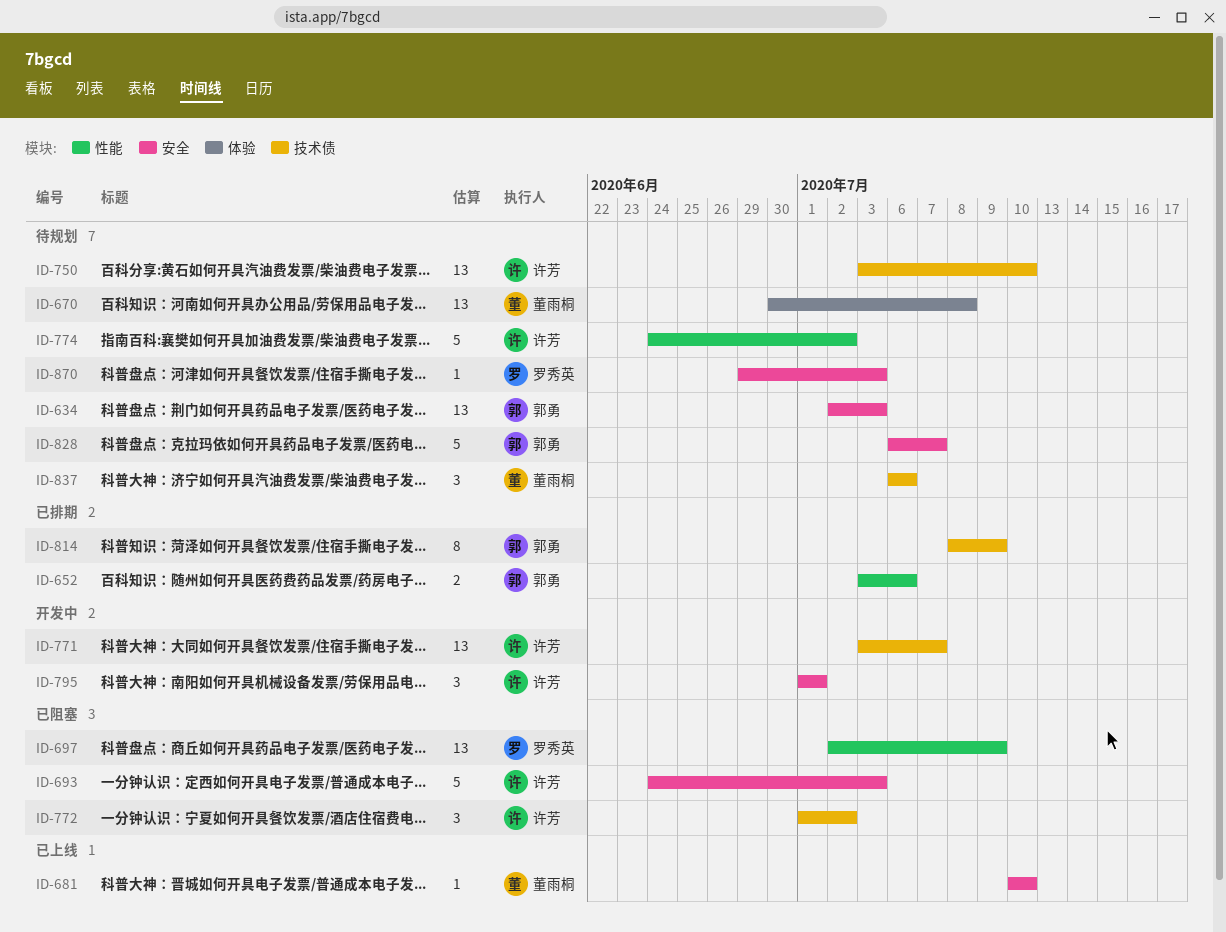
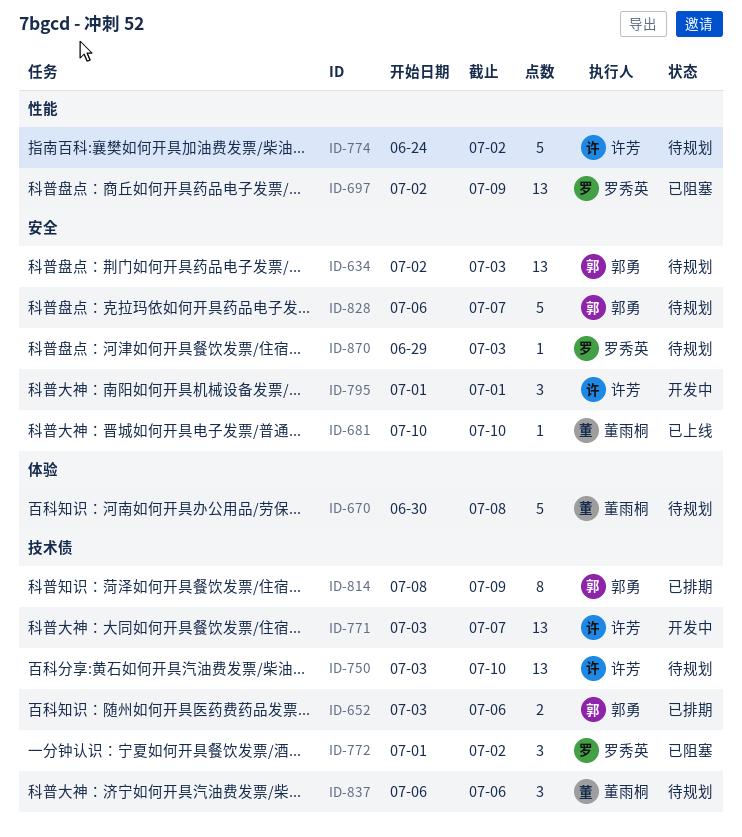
ID-652, label: 性能 -> 技术债
ID-670, estimate: 13 -> 5
ID-693: present -> none
ID-772, owner: 许芳 -> 罗秀英

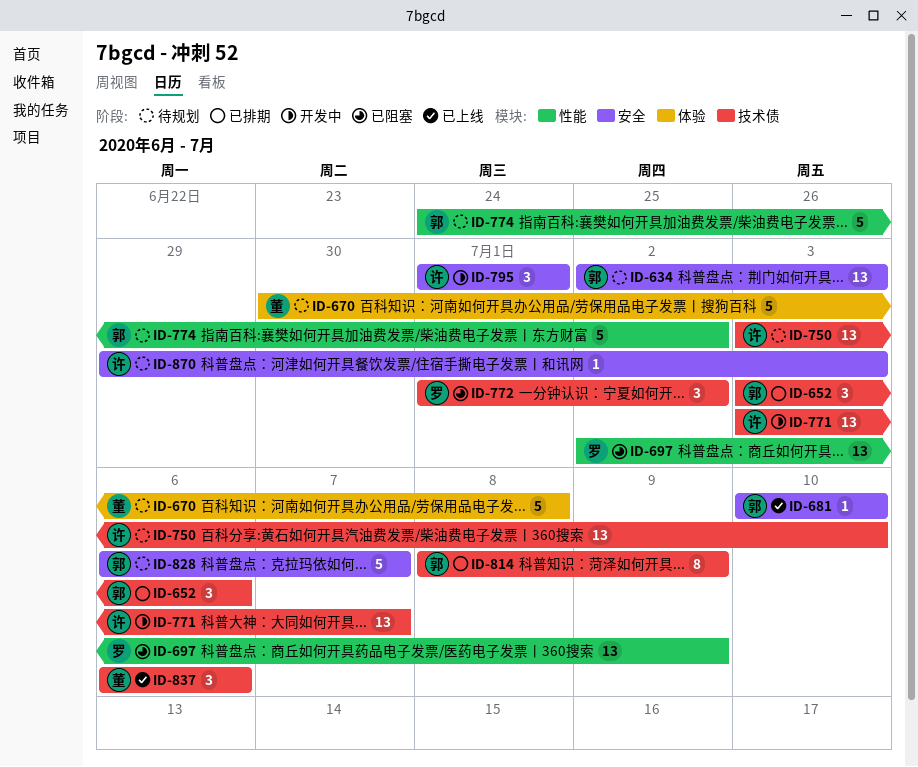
ID-652, estimate: 2 -> 3
ID-681, owner: 董雨桐 -> 郭勇
ID-774, owner: 许芳 -> 郭勇
ID-837, status: 待规划 -> 已上线
ID-870, owner: 罗秀英 -> 许芳

